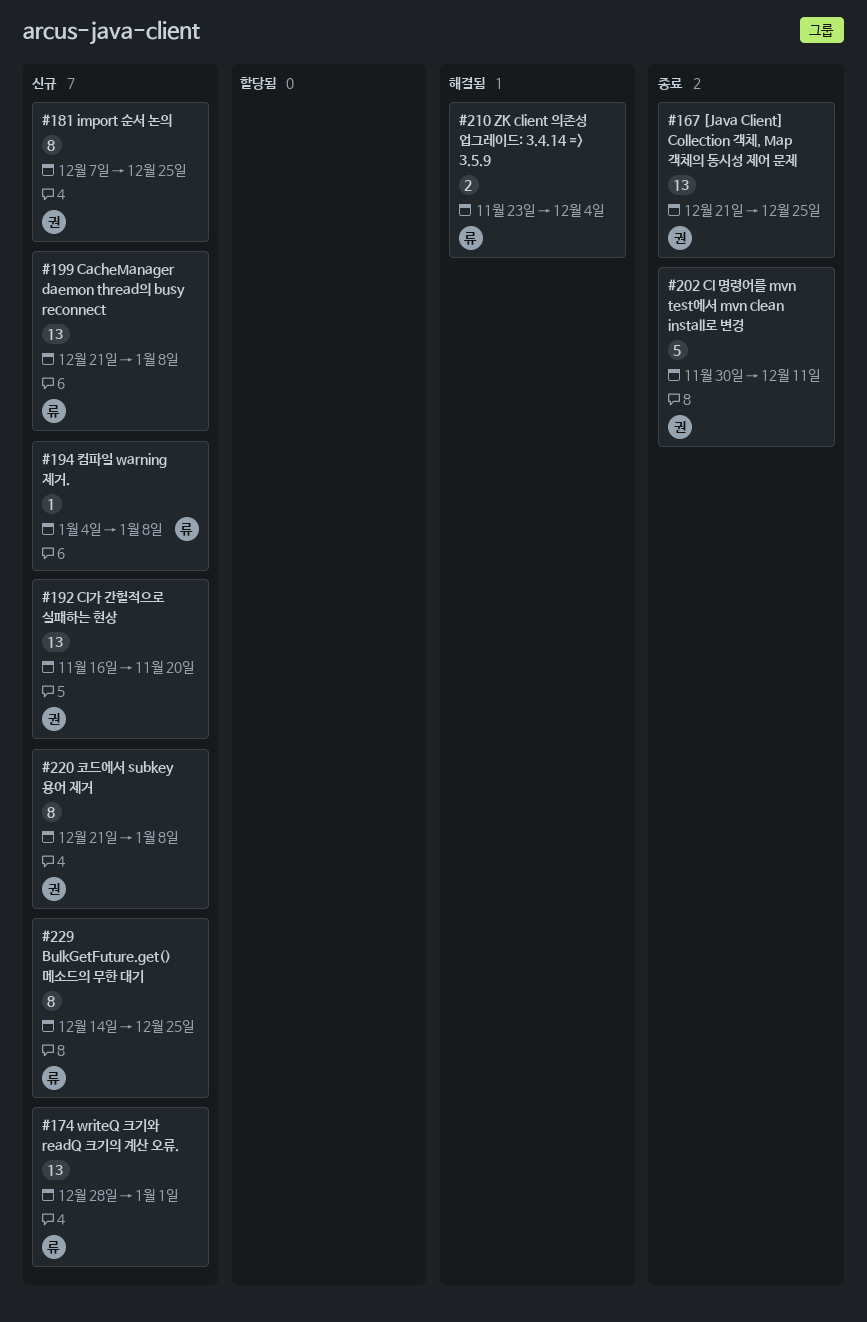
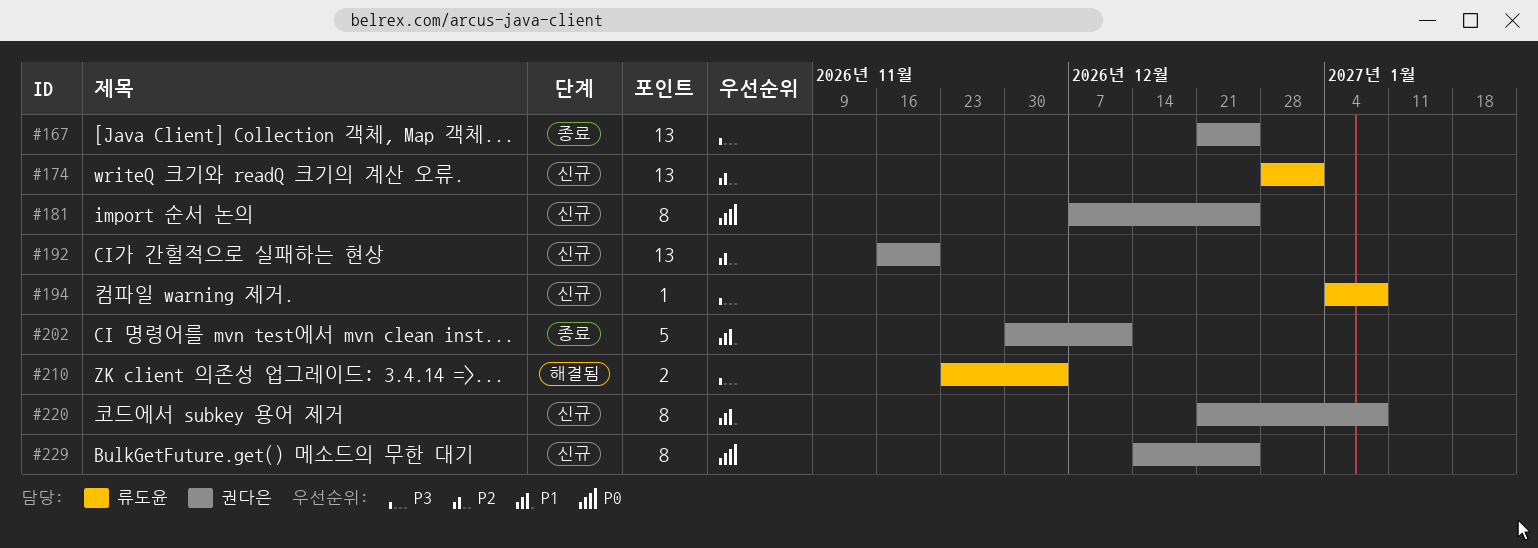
#199: present -> none
#229, owner: 류도윤 -> 권다은

